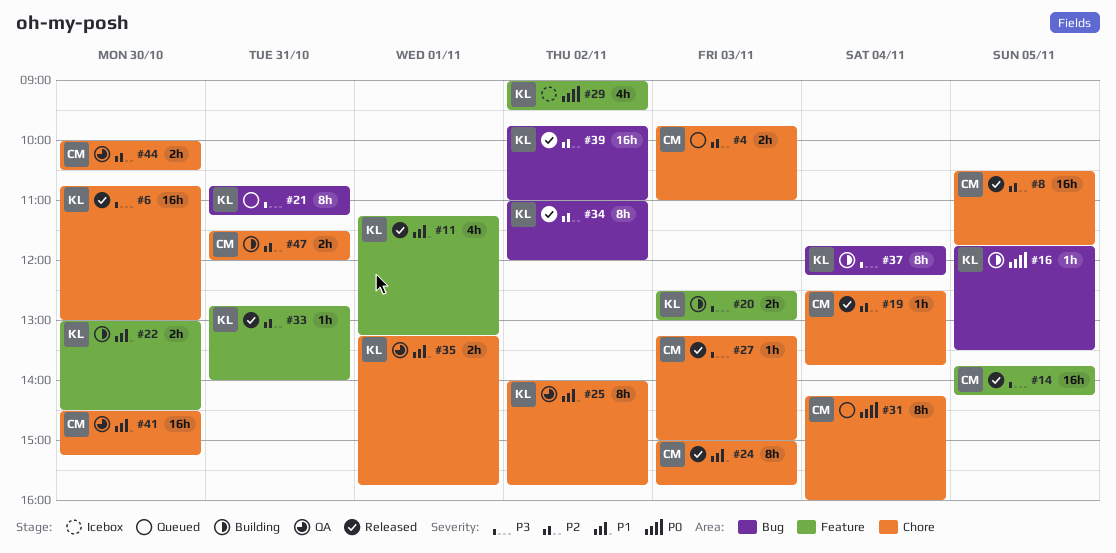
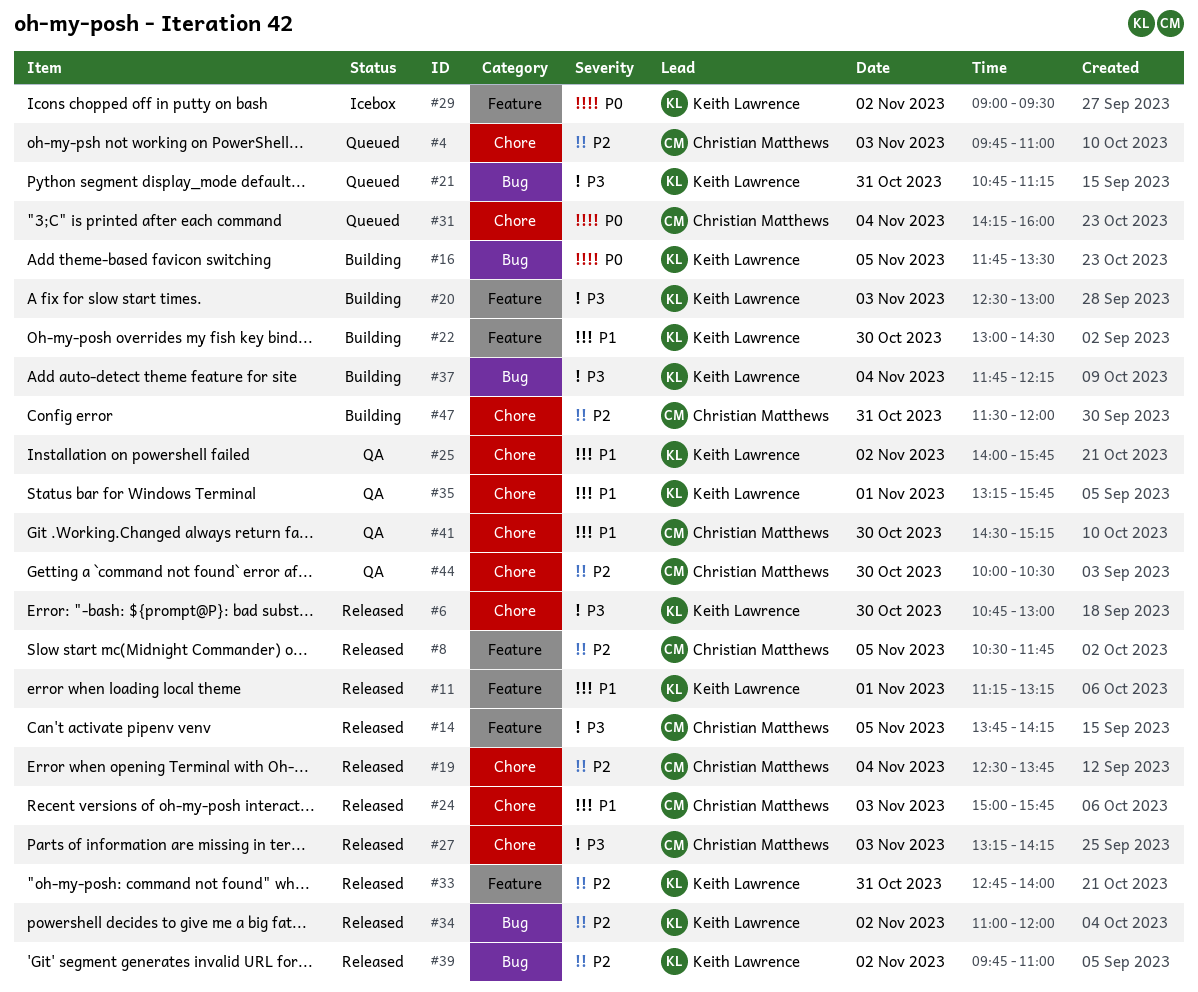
#8, label: Chore -> Feature
#27, ends: 15:00 -> 14:15

